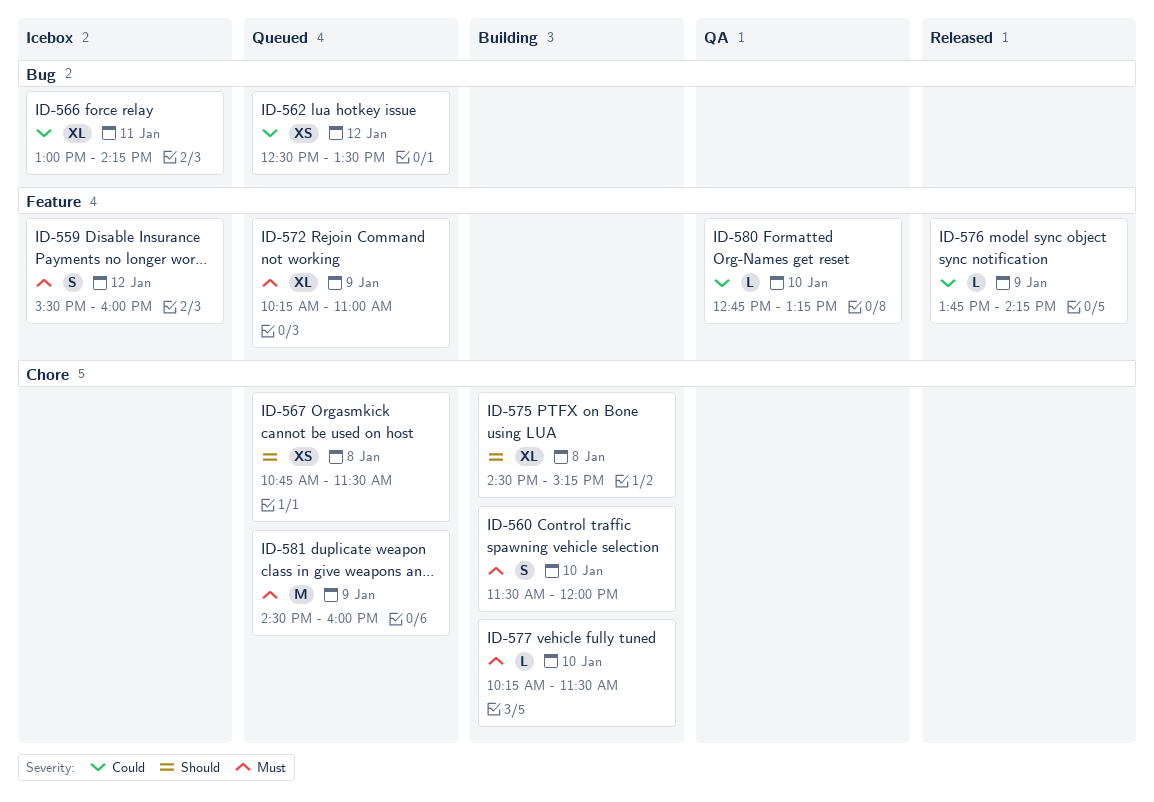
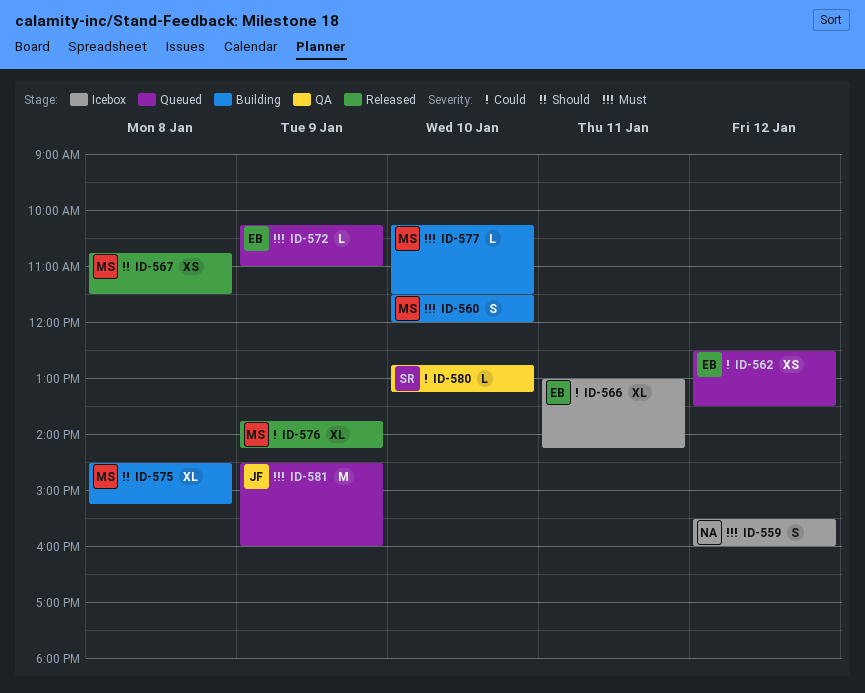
ID-567, status: Queued -> Released
ID-572, estimate: XL -> L
ID-576, estimate: L -> XL

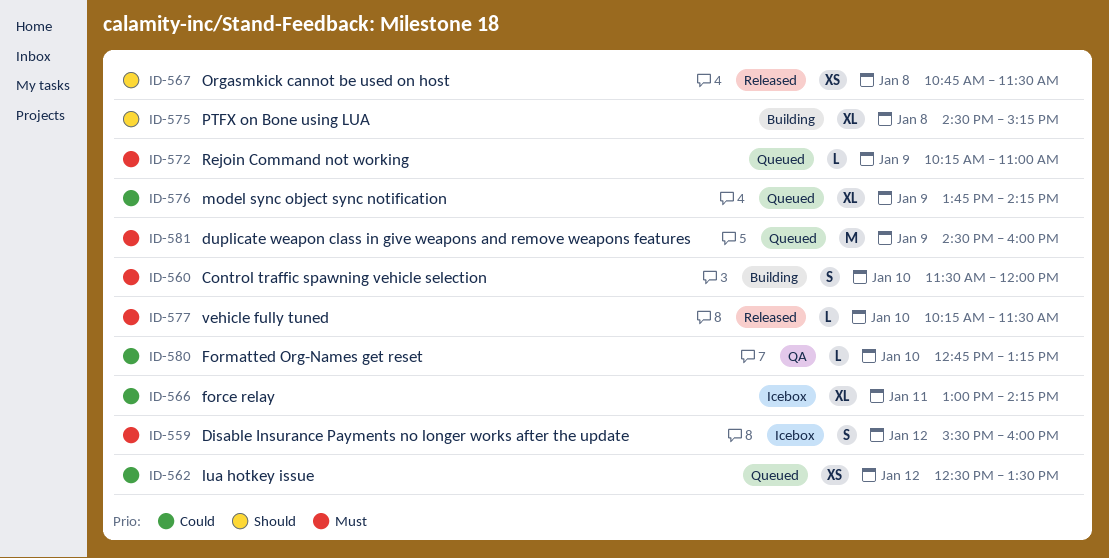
ID-576, status: Released -> Queued
ID-577, status: Building -> Released

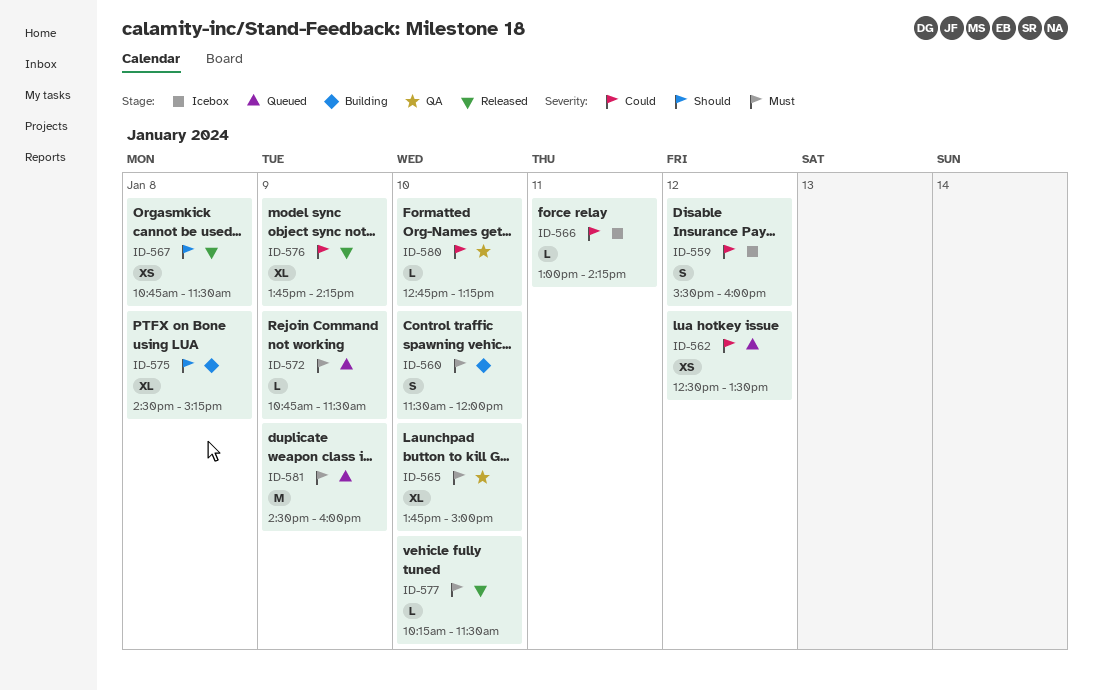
ID-559, priority: Must -> Could
ID-565: none -> present
ID-566, estimate: XL -> L
ID-572, begins: 10:15 -> 10:45
ID-572, ends: 11:00 -> 11:30
ID-576, status: Queued -> Released

